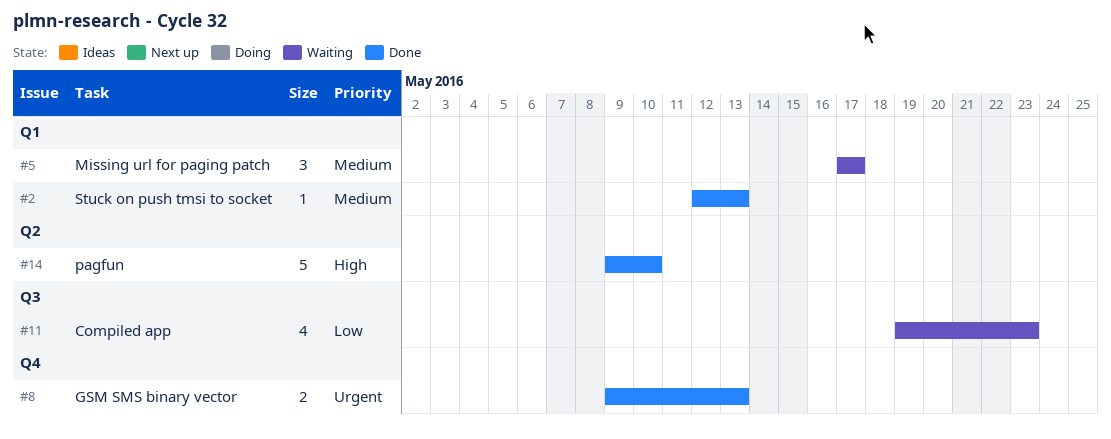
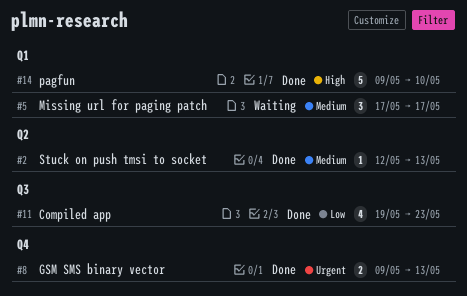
#2, label: Q1 -> Q2
#11, status: Waiting -> Done
#14, label: Q2 -> Q1

